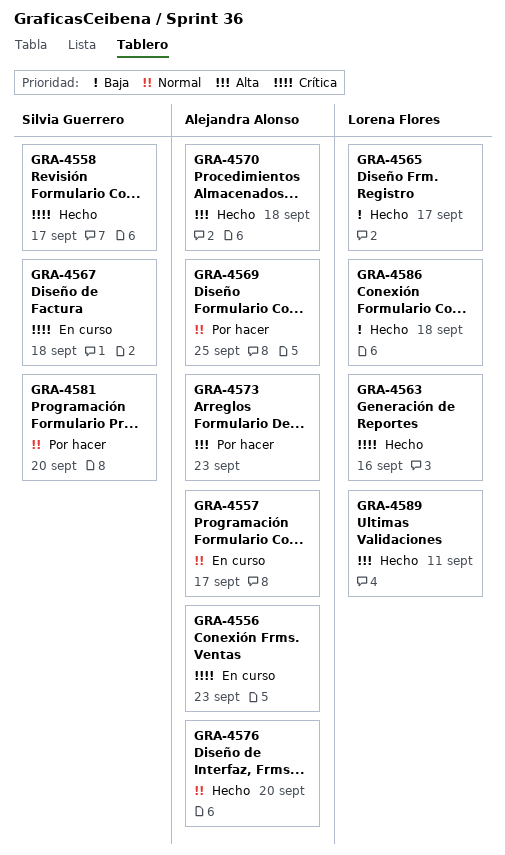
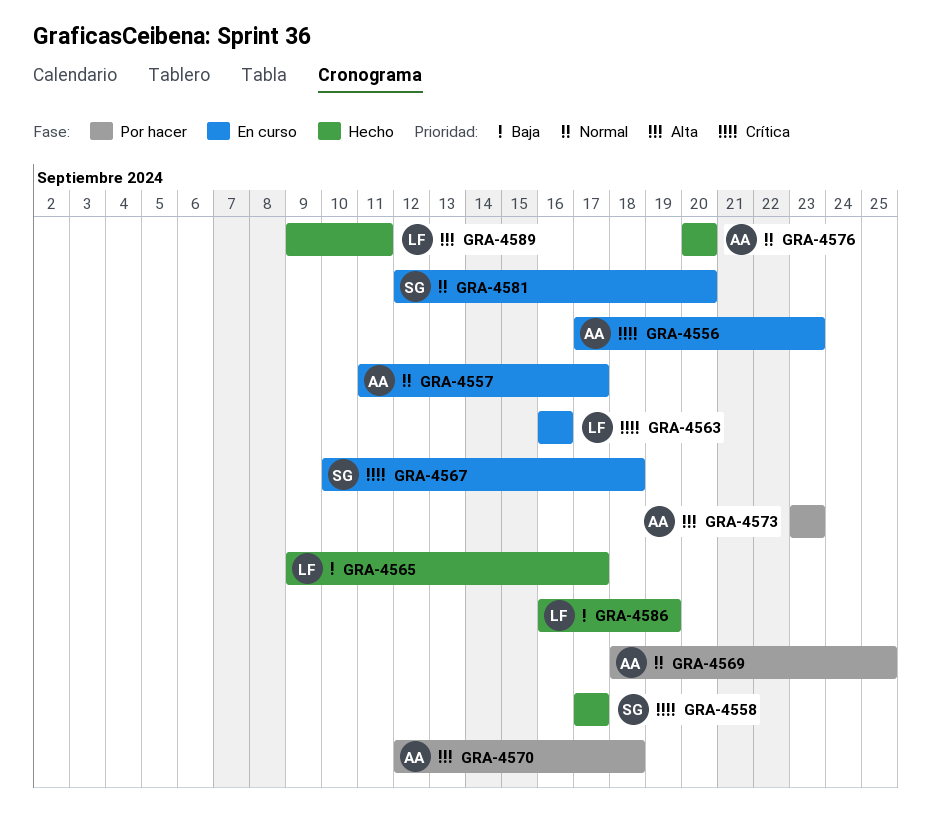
GRA-4563, status: Hecho -> En curso
GRA-4570, status: Hecho -> Por hacer
GRA-4581, status: Por hacer -> En curso
GRA-4586, due: Sep 18 -> Sep 19

